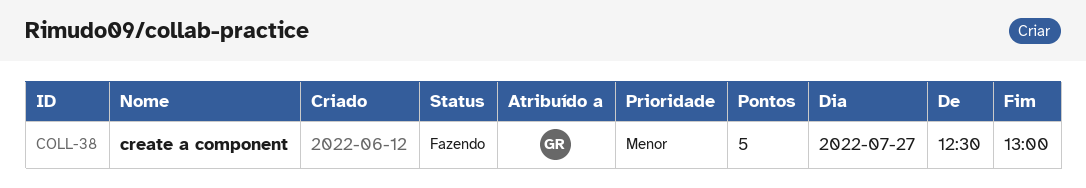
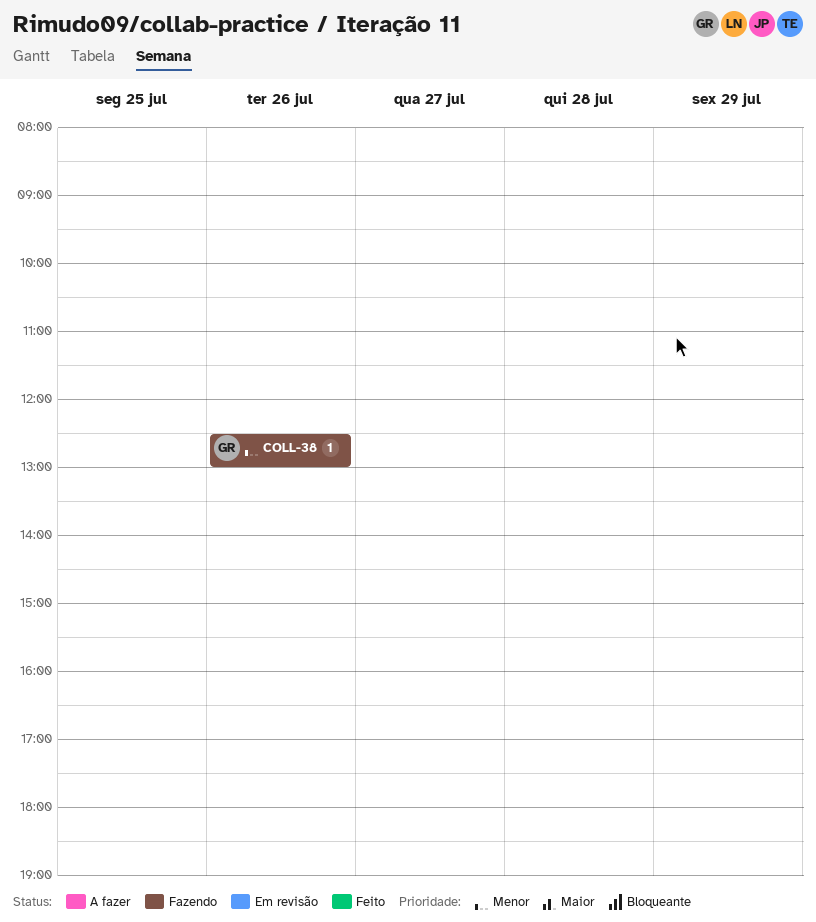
COLL-38, estimate: 5 -> 1
COLL-38, day: Jul 27 -> Jul 26

